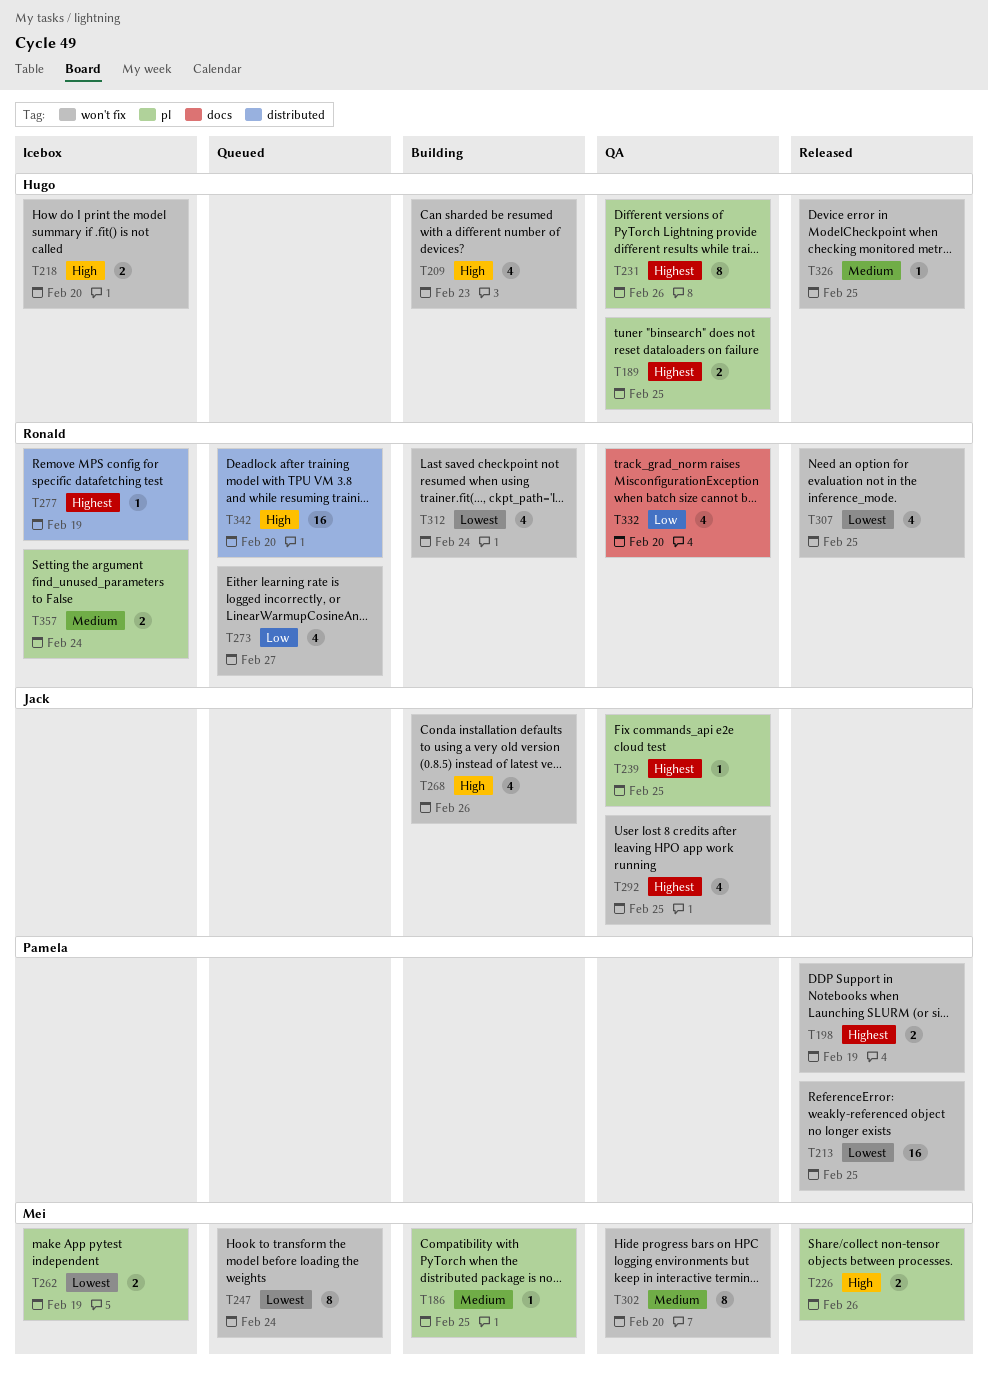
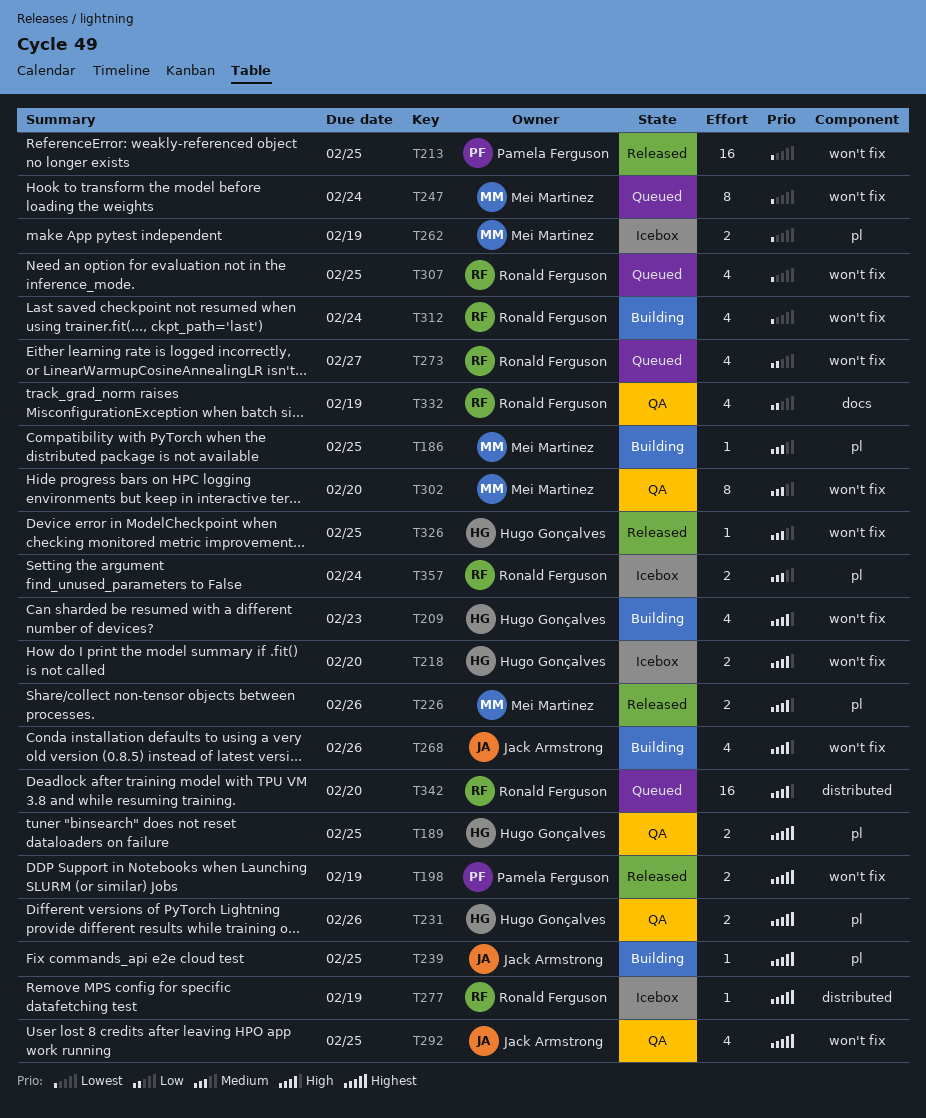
T231, estimate: 8 -> 2
T239, status: QA -> Building
T307, status: Released -> Queued
T332, due: Feb 20 -> Feb 19

